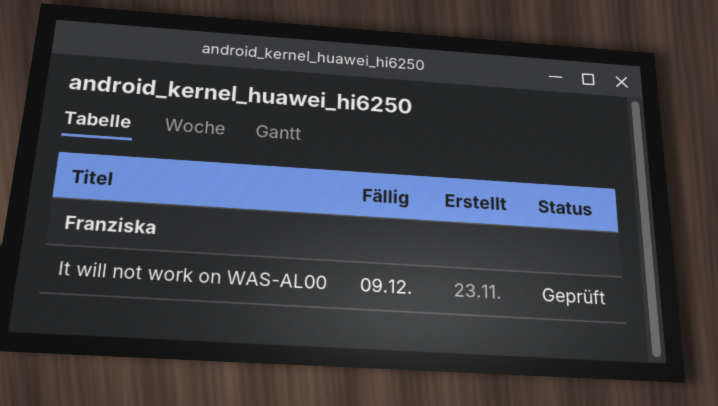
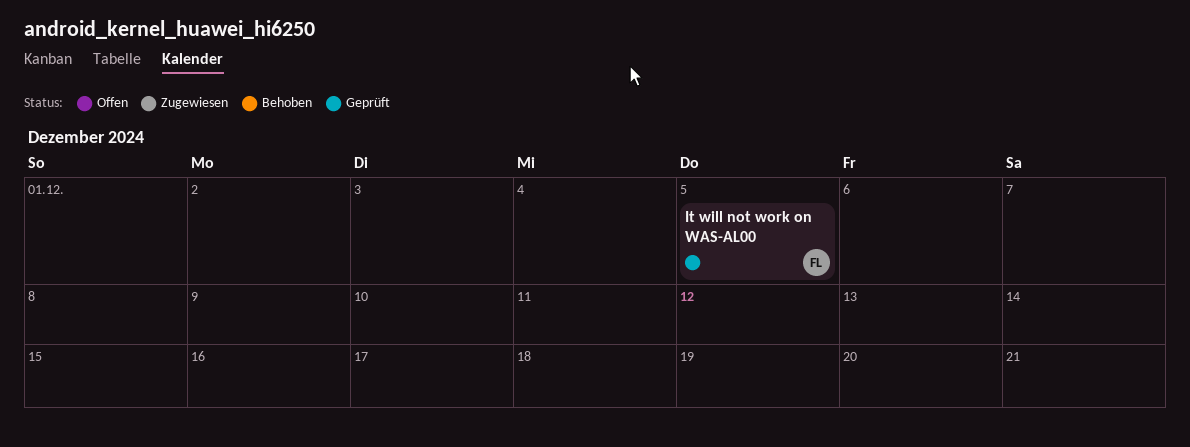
It will not work on WAS-AL00, due: Dec 9 -> Dec 5

